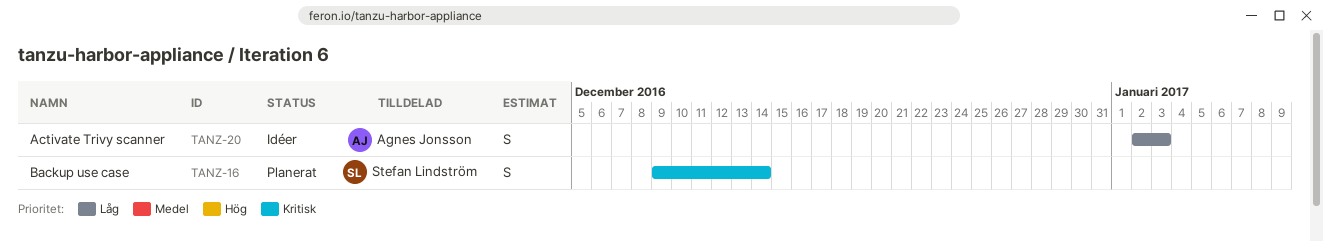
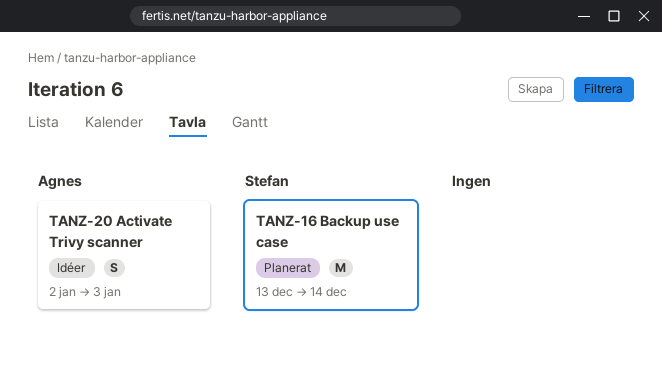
TANZ-16, estimate: S -> M
TANZ-16, start: Dec 9 -> Dec 13

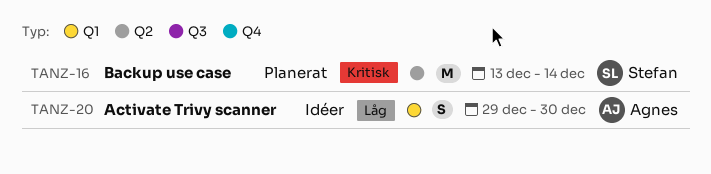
TANZ-20, start: Jan 2 -> Dec 29
TANZ-20, due: Jan 3 -> Dec 30

